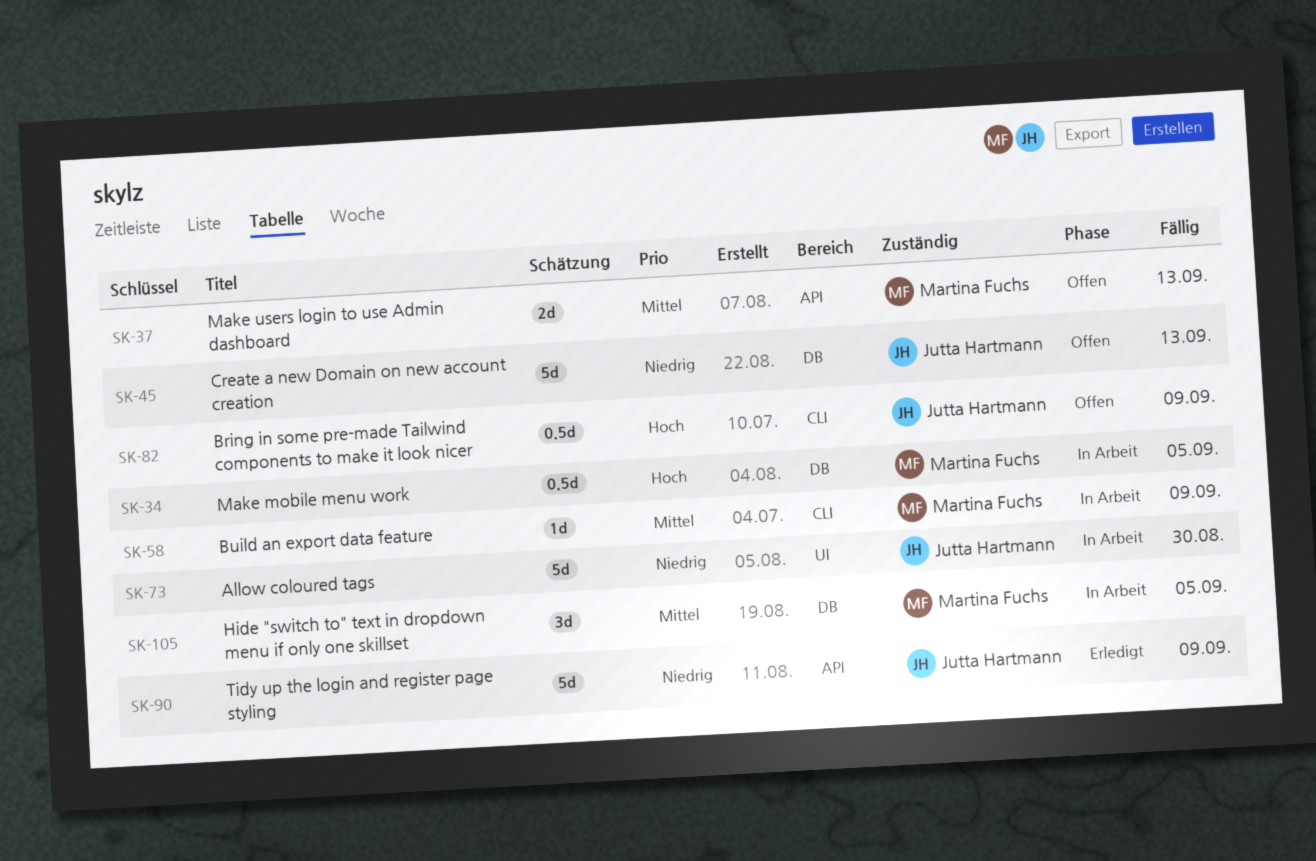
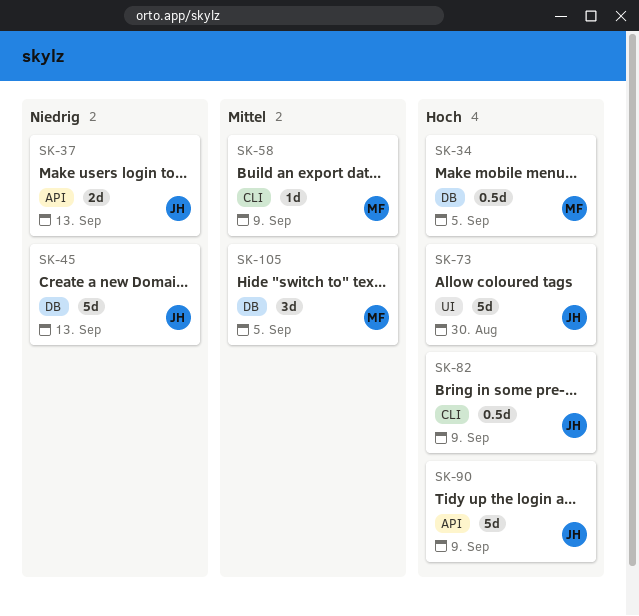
SK-37, owner: Martina Fuchs -> Jutta Hartmann
SK-37, priority: Mittel -> Niedrig
SK-73, priority: Niedrig -> Hoch
SK-90, priority: Niedrig -> Hoch

